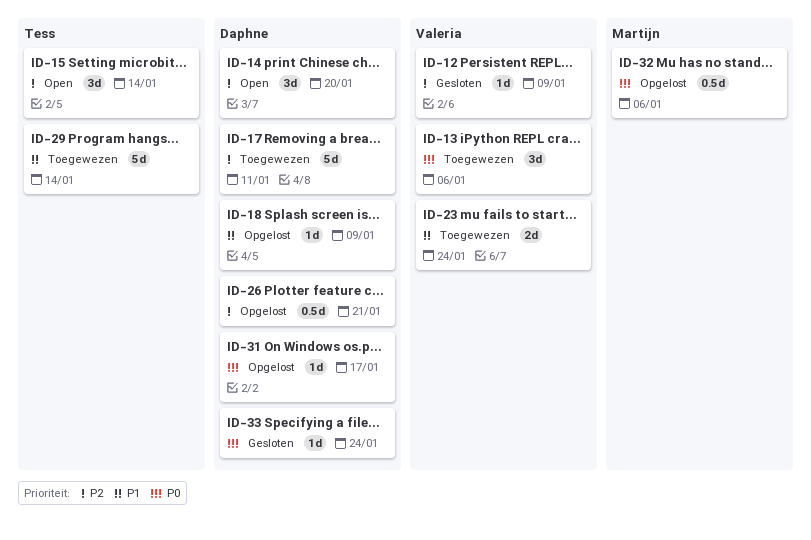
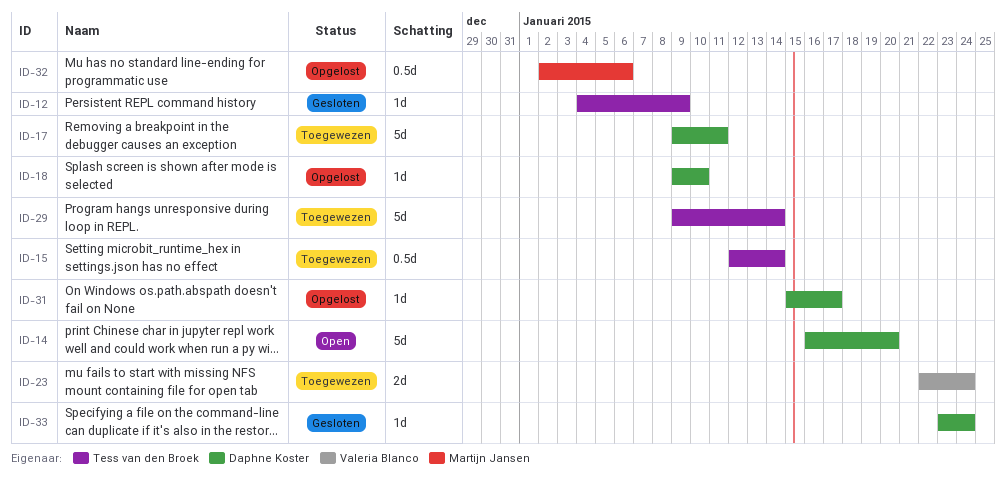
ID-12, owner: Valeria Blanco -> Tess van den Broek
ID-13: present -> none
ID-14, estimate: 3d -> 5d
ID-15, status: Open -> Toegewezen
ID-15, estimate: 3d -> 0.5d
ID-18, due: Jan 9 -> Jan 10
ID-26: present -> none

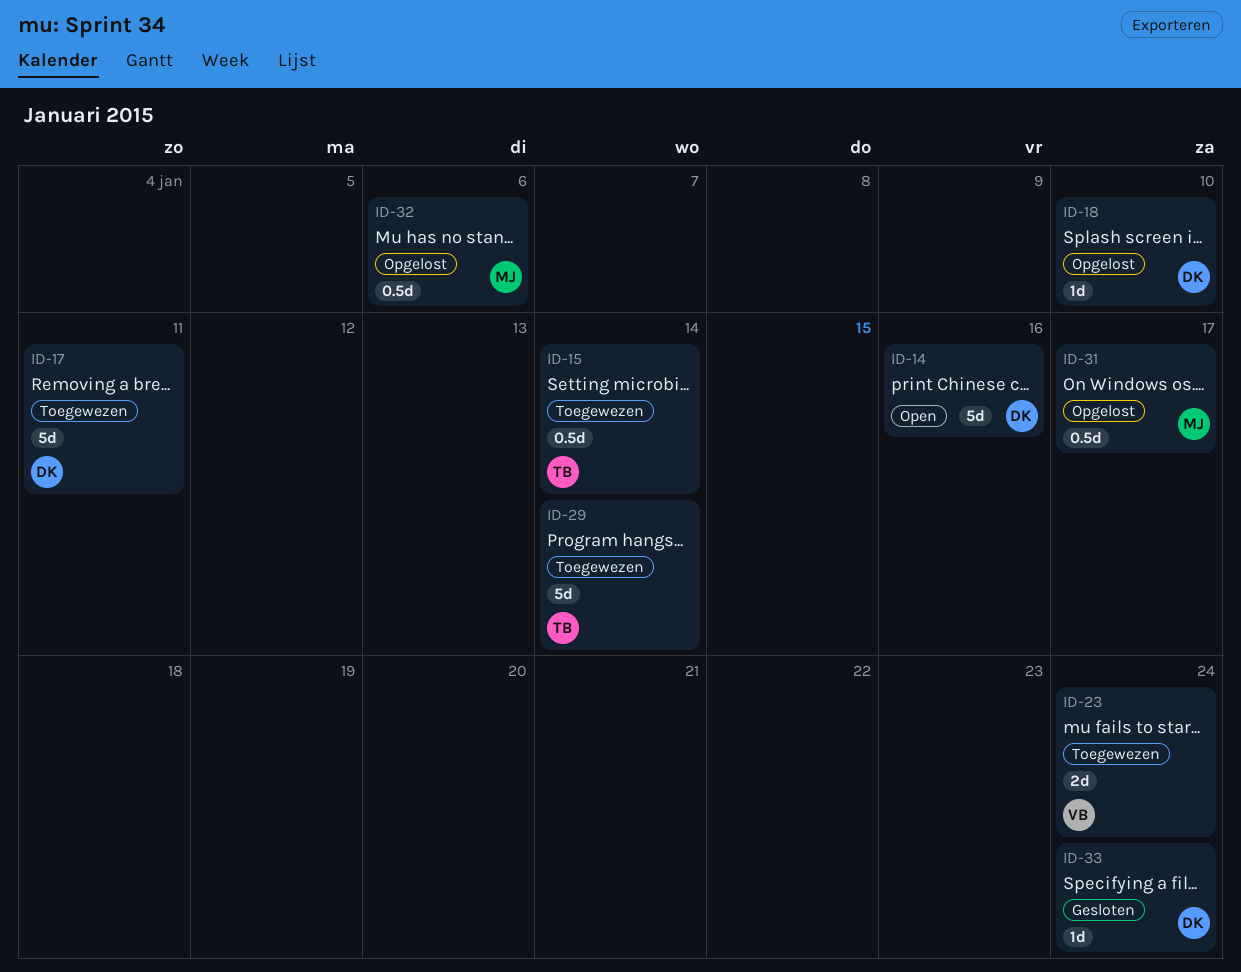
ID-12: present -> none
ID-14, due: Jan 20 -> Jan 16
ID-31, owner: Daphne Koster -> Martijn Jansen
ID-31, estimate: 1d -> 0.5d

